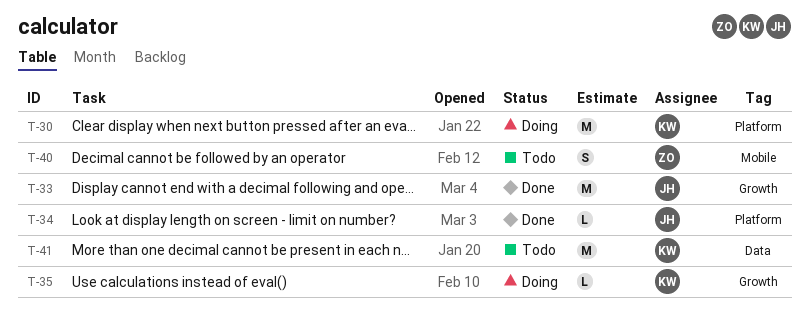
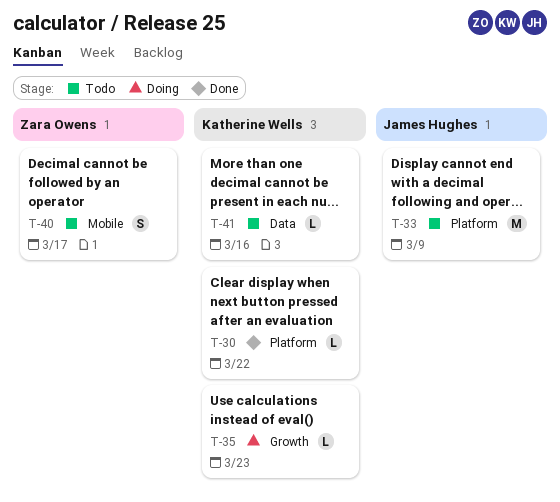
T-30, status: Doing -> Done
T-30, estimate: M -> L
T-33, status: Done -> Todo
T-33, label: Growth -> Platform
T-34: present -> none
T-41, estimate: M -> L

